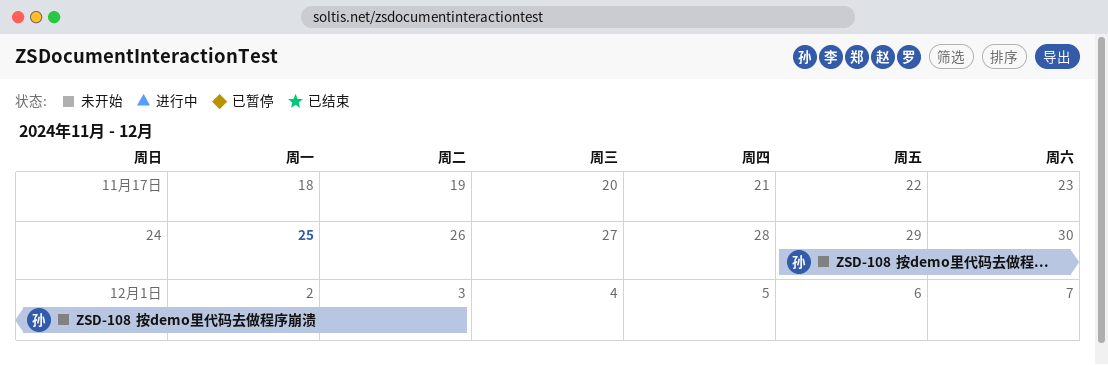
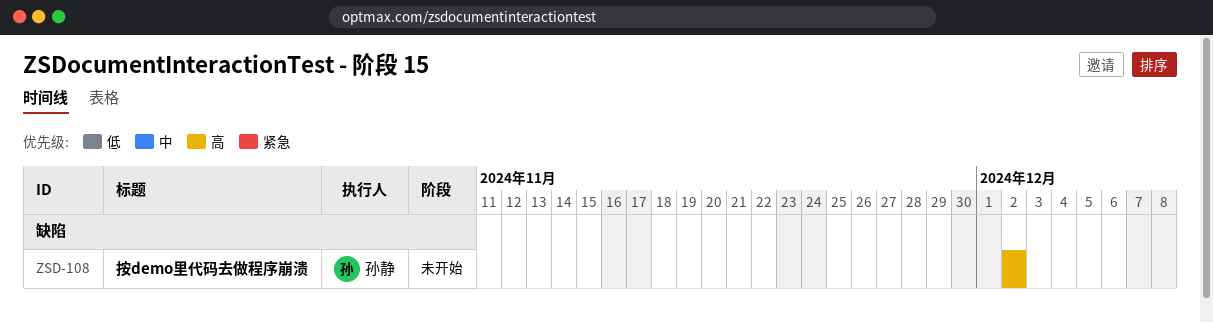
ZSD-108, start: Nov 29 -> Dec 2
ZSD-108, due: Dec 3 -> Dec 2

